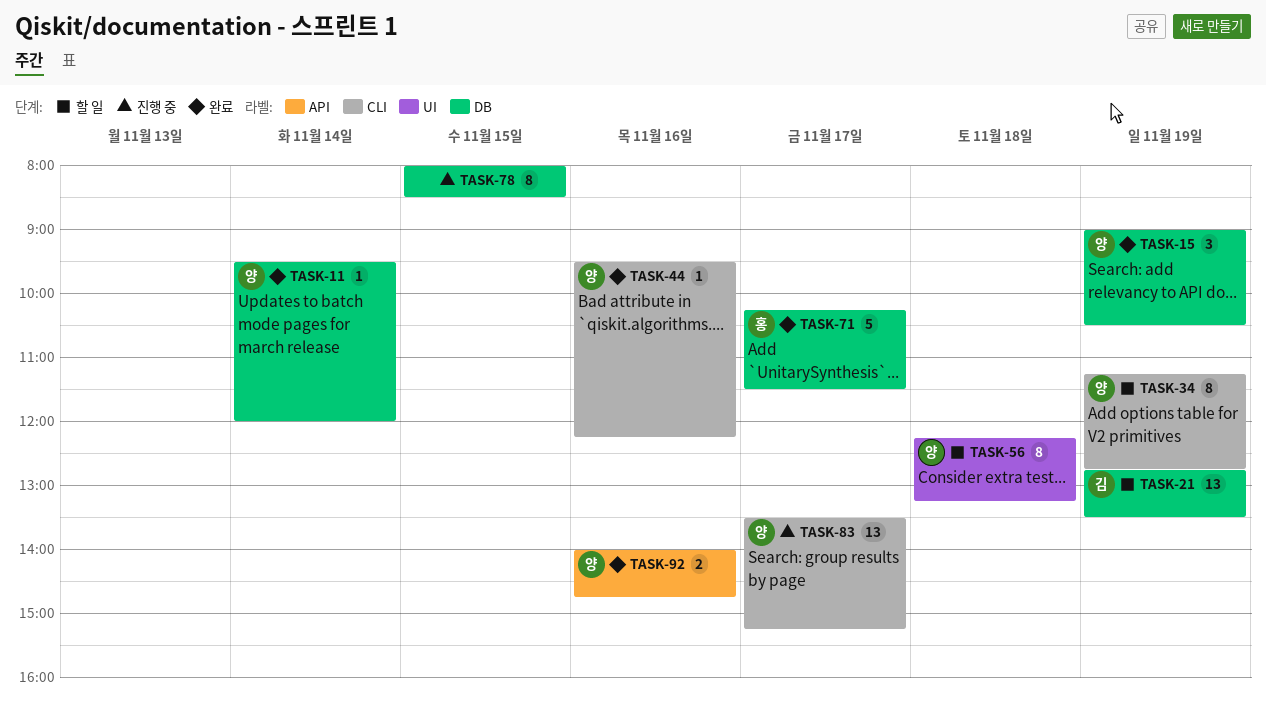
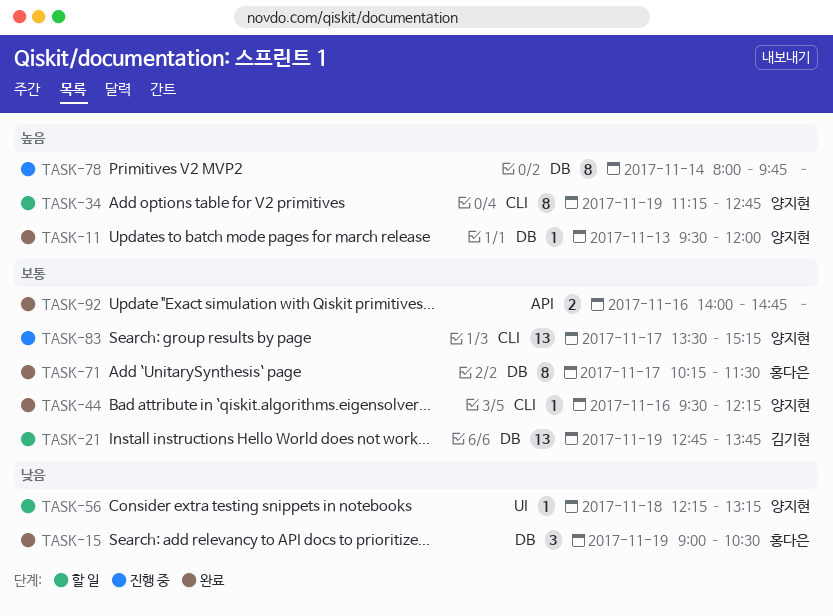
TASK-11, day: Nov 14 -> Nov 13
TASK-15, owner: 양지현 -> 홍다은
TASK-21, ends: 13:30 -> 13:45
TASK-56, estimate: 8 -> 1
TASK-71, estimate: 5 -> 8
TASK-78, day: Nov 15 -> Nov 14
TASK-78, ends: 08:30 -> 09:45
TASK-92, owner: 양지현 -> none

